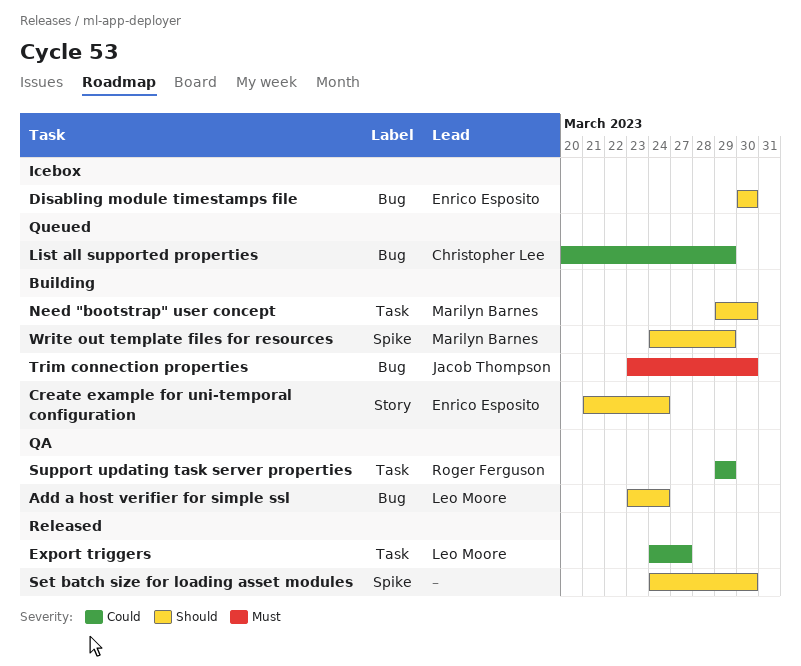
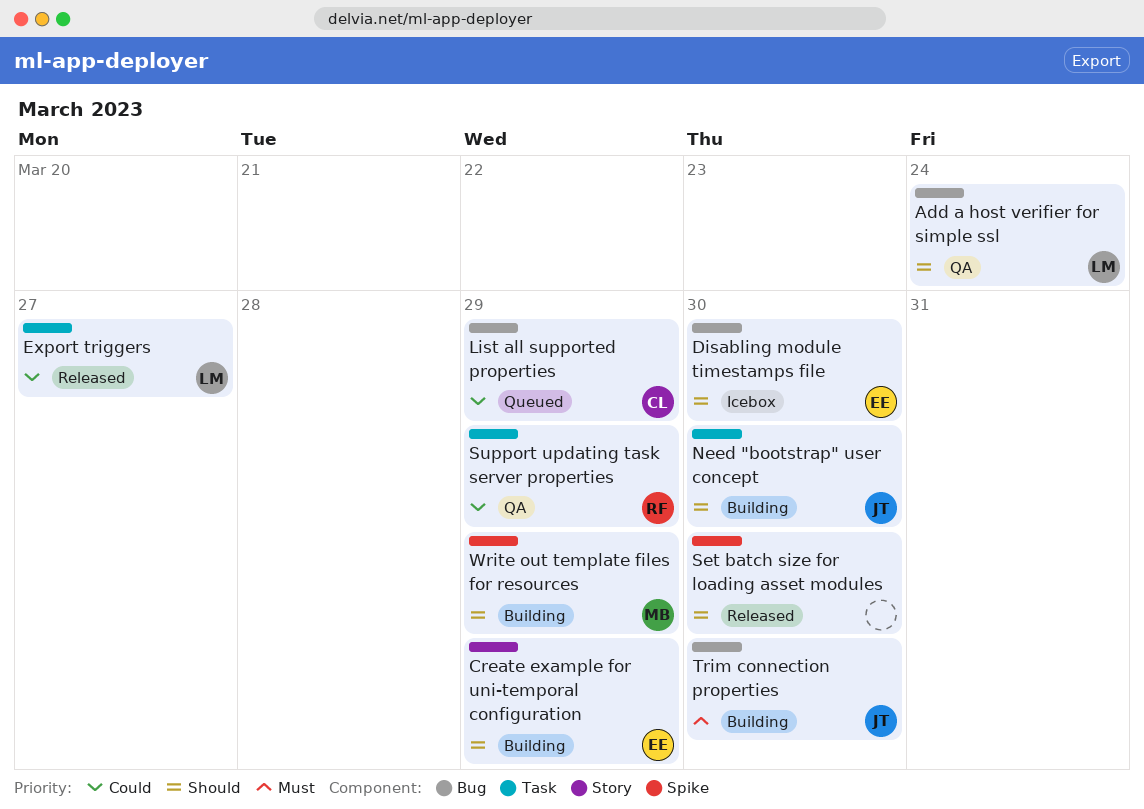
Create example for uni-temporal configuration, due: Mar 24 -> Mar 29
Need "bootstrap" user concept, owner: Marilyn Barnes -> Jacob Thompson

